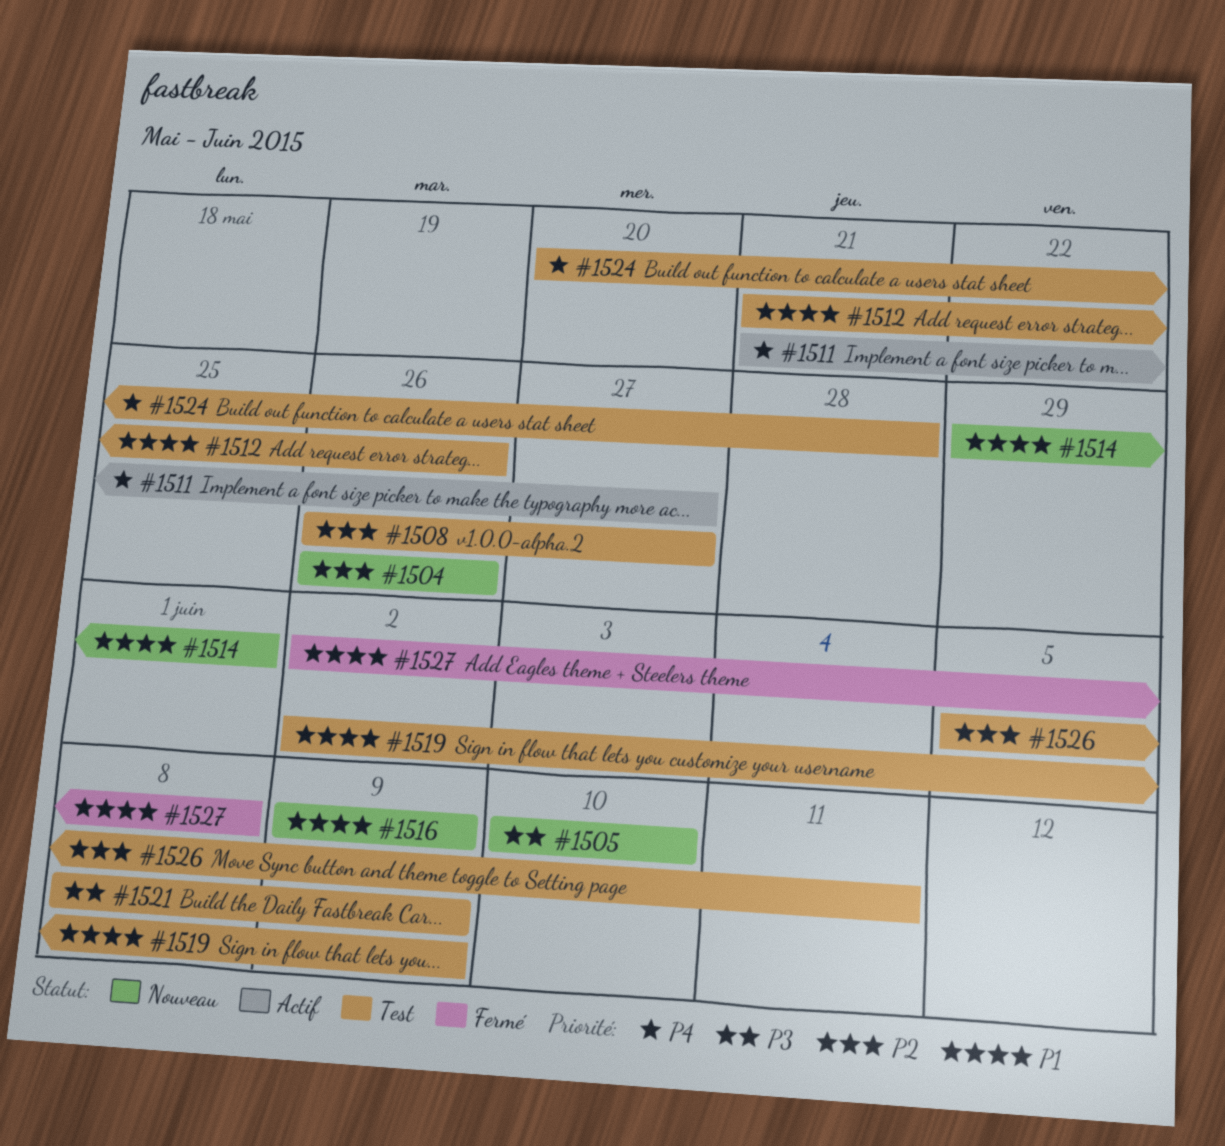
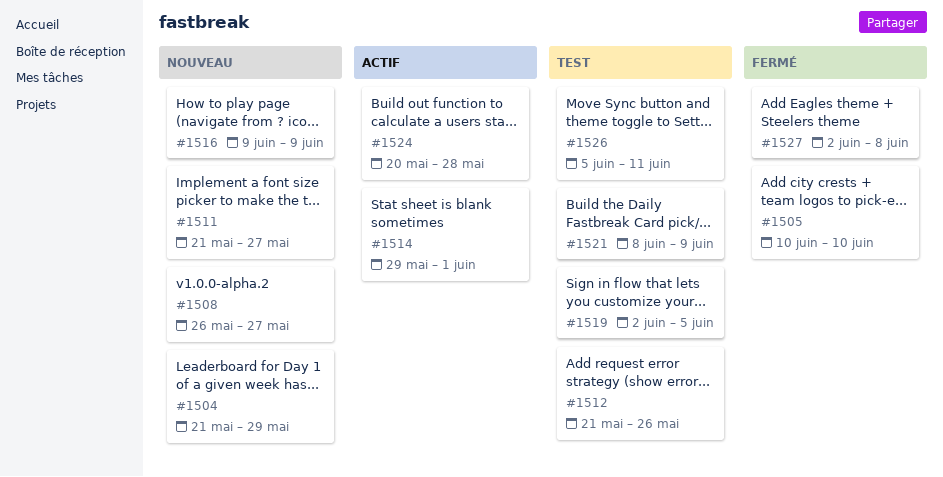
#1504, start: May 26 -> May 21
#1504, due: May 26 -> May 29
#1505, status: Nouveau -> Fermé
#1508, status: Test -> Nouveau
#1511, status: Actif -> Nouveau
#1514, status: Nouveau -> Actif
#1519, due: Jun 9 -> Jun 5
#1524, status: Test -> Actif

